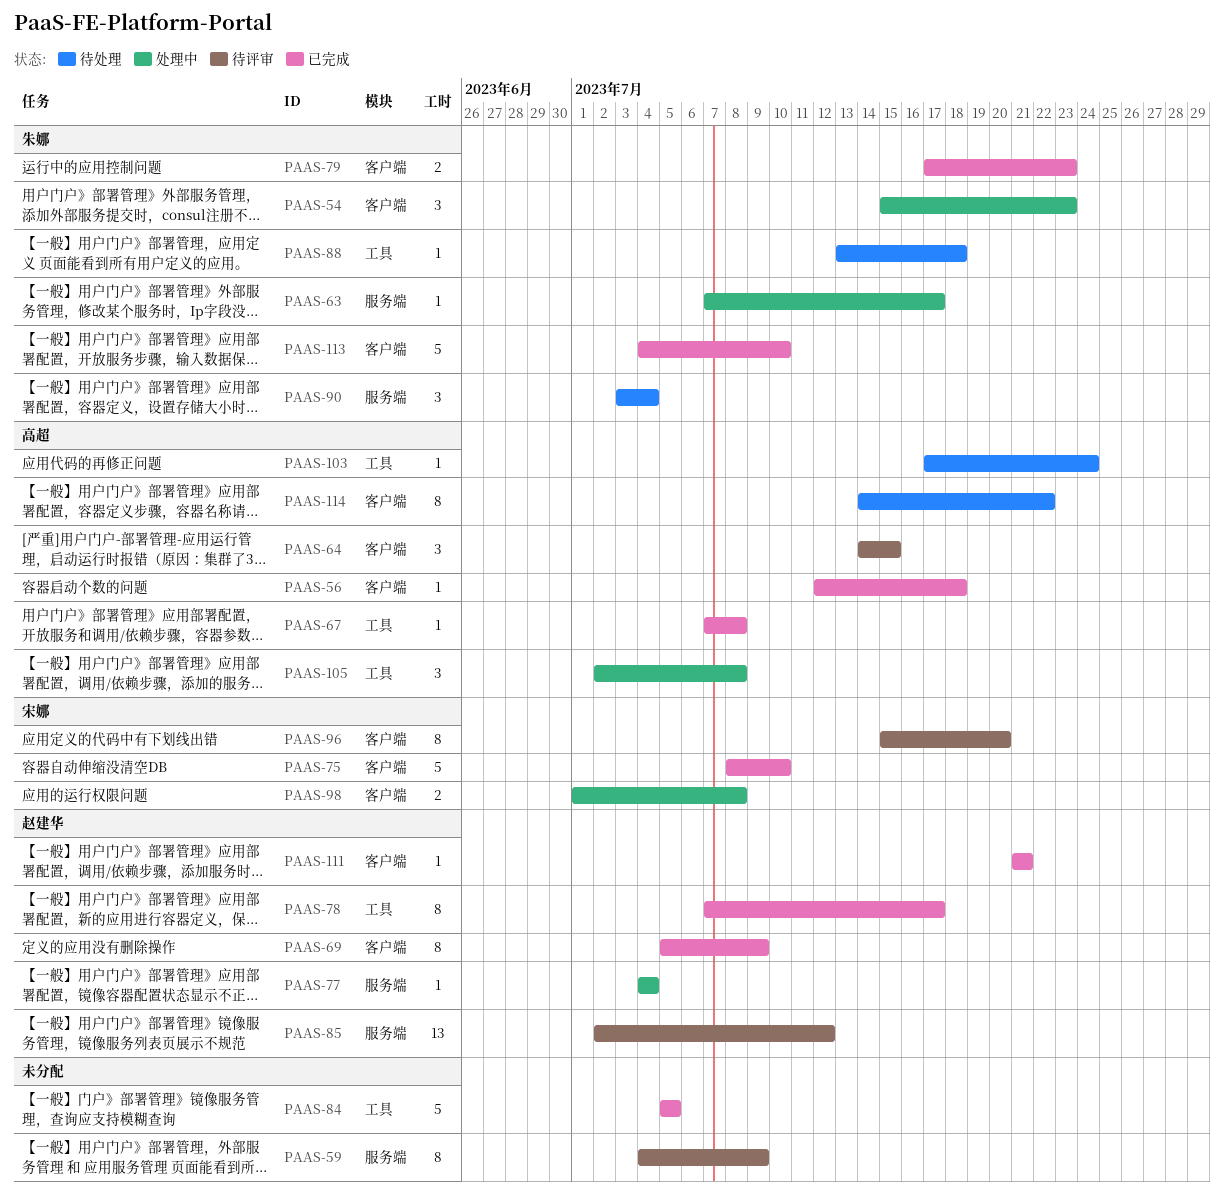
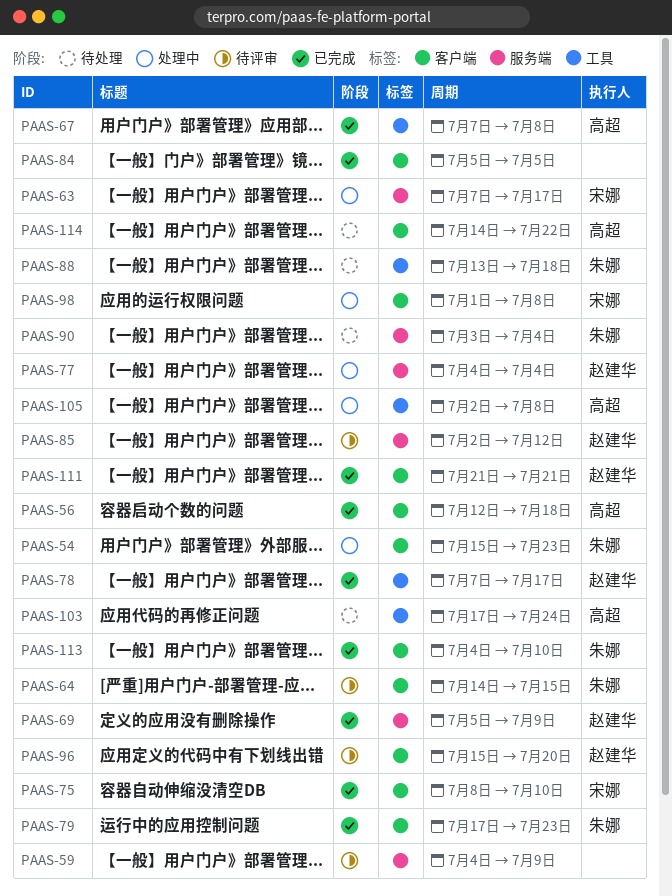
PAAS-63, owner: 朱娜 -> 宋娜
PAAS-64, owner: 高超 -> 朱娜
PAAS-69, label: 客户端 -> 服务端
PAAS-84, label: 工具 -> 客户端
PAAS-96, owner: 宋娜 -> 赵建华

